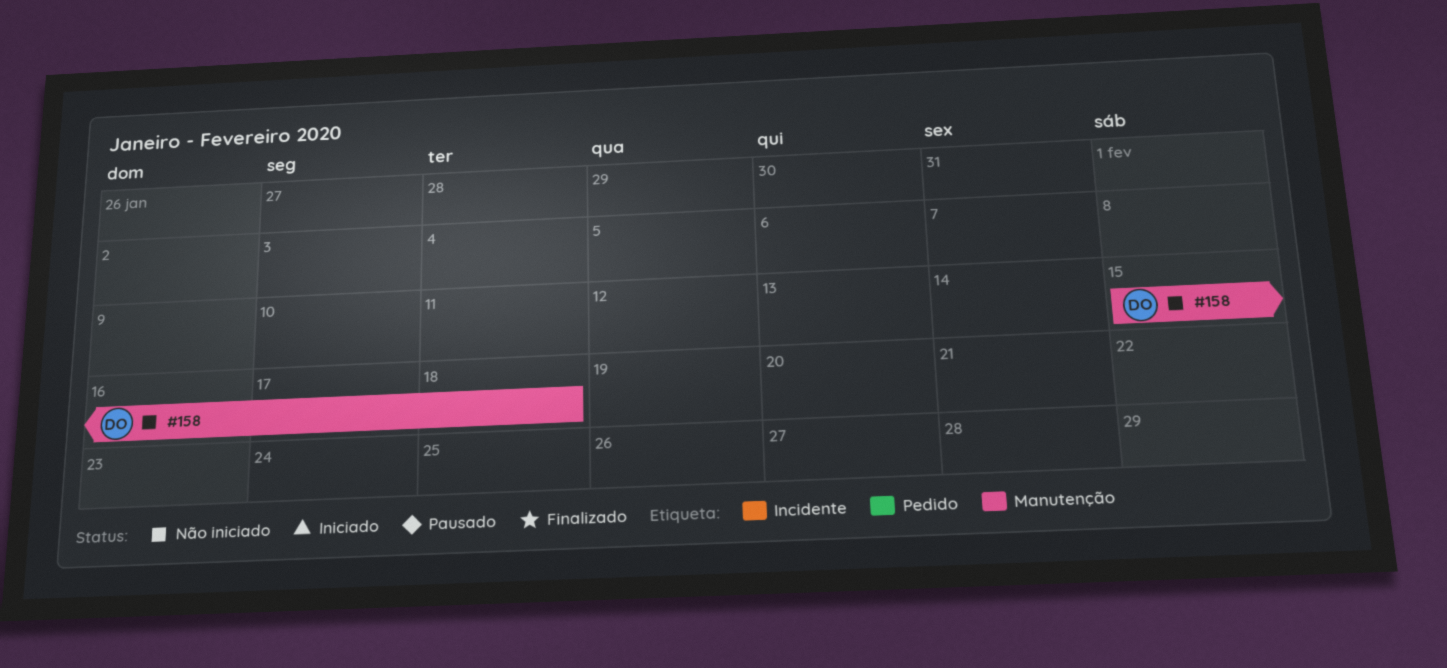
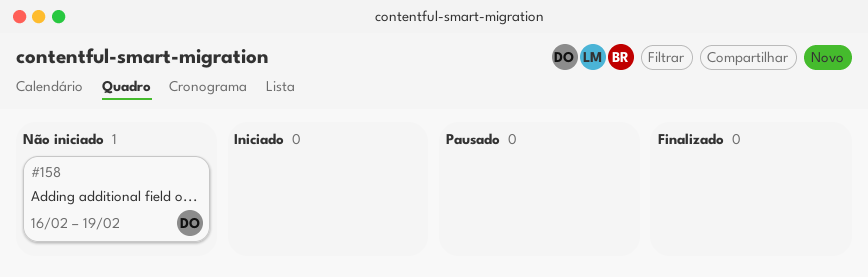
#158, start: Feb 15 -> Feb 16
#158, due: Feb 18 -> Feb 19

